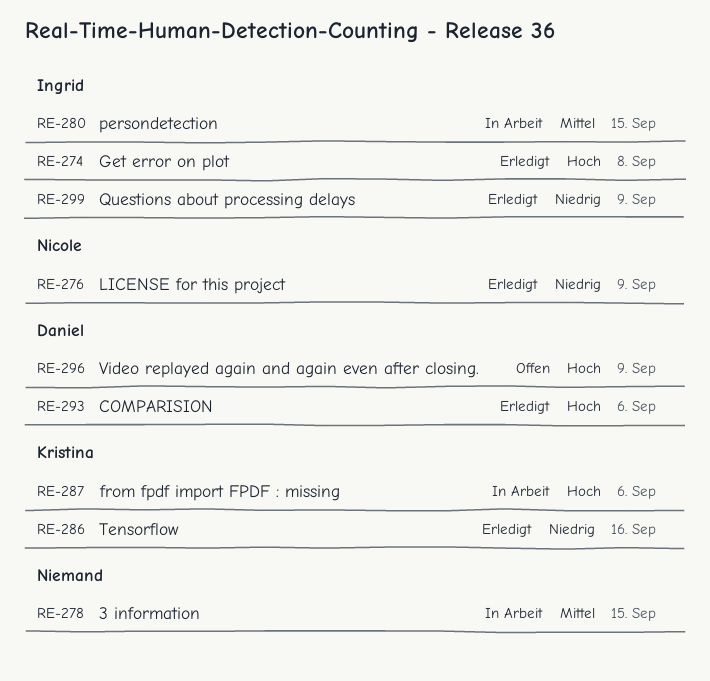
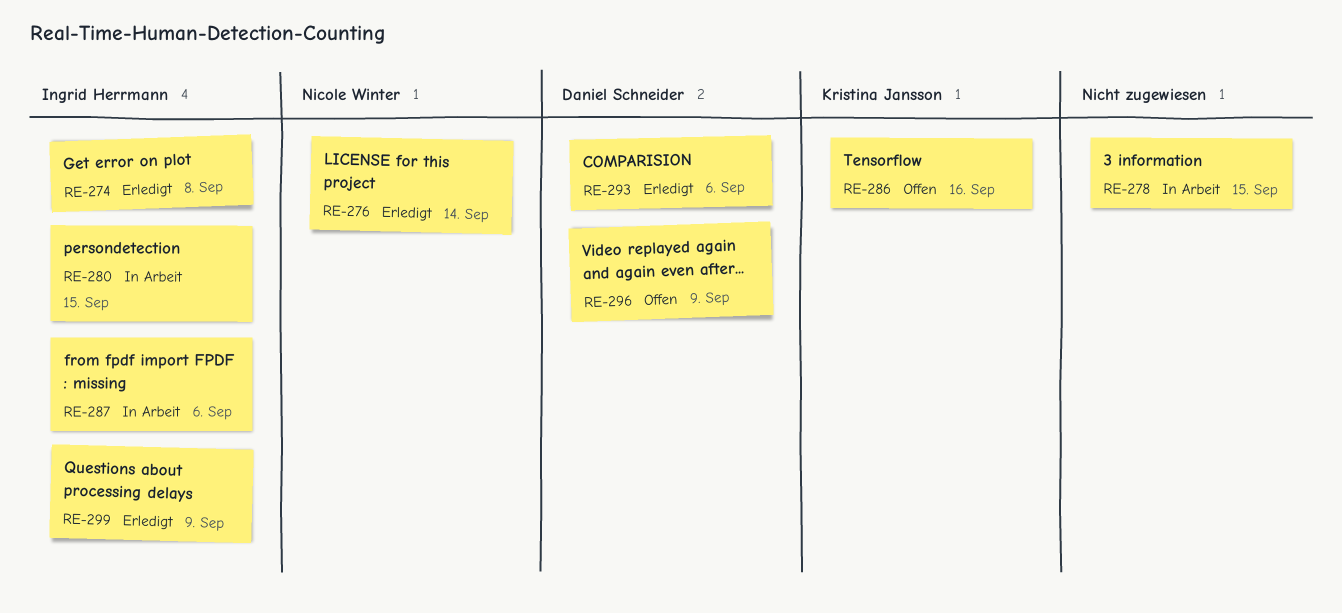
RE-276, due: Sep 9 -> Sep 14
RE-286, status: Erledigt -> Offen
RE-287, owner: Kristina Jansson -> Ingrid Herrmann

